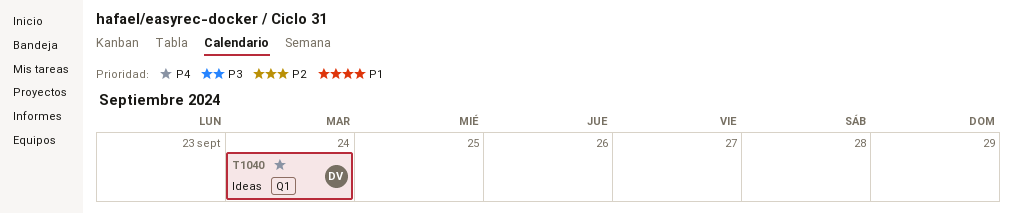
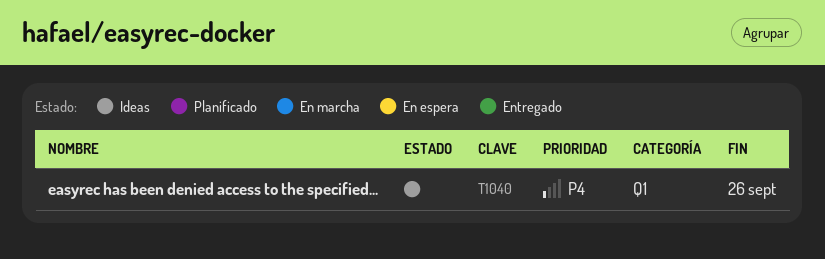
T1040, due: Sep 24 -> Sep 26

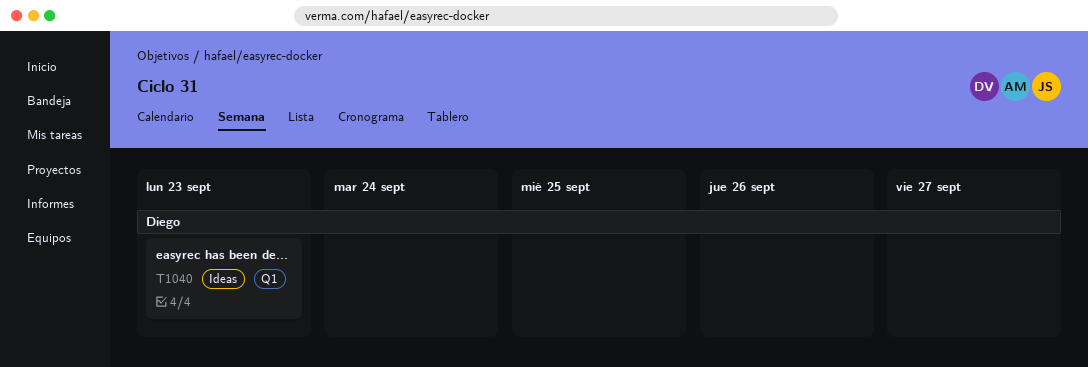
T1040, due: Sep 26 -> Sep 23

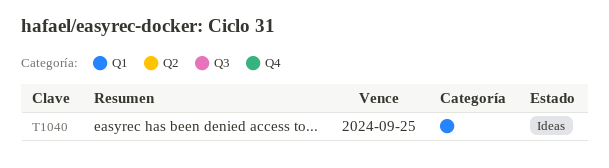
T1040, due: Sep 23 -> Sep 25

